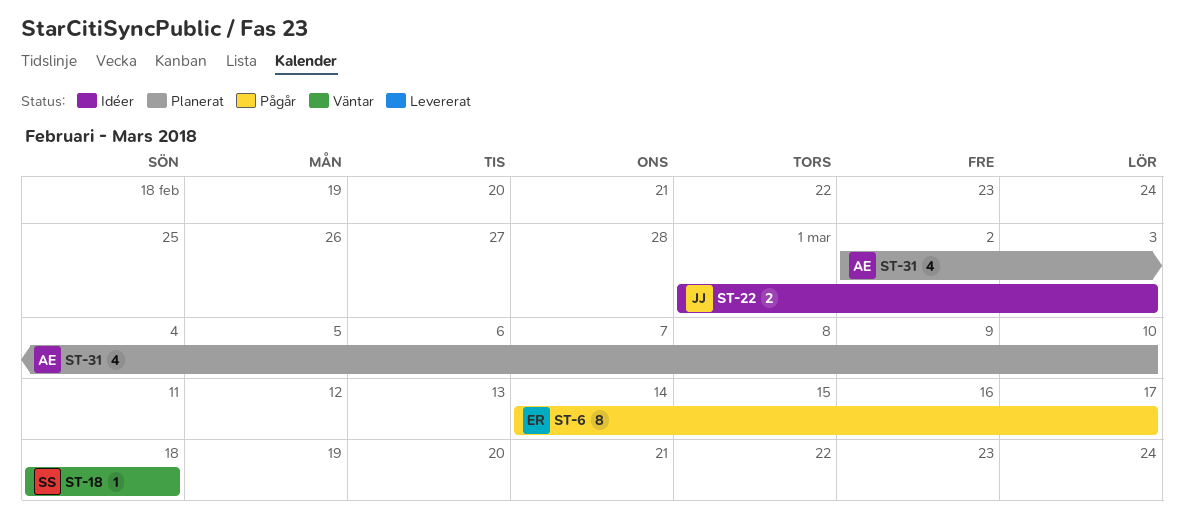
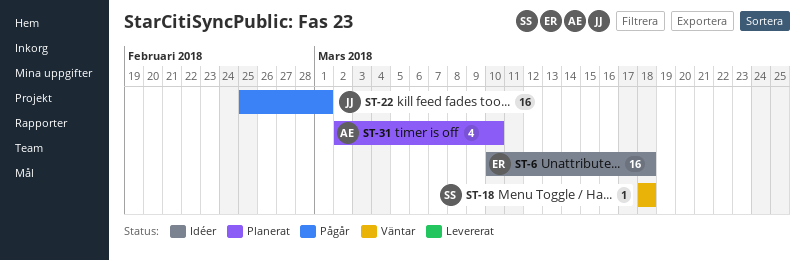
ST-6, status: Pågår -> Idéer
ST-6, estimate: 8 -> 16
ST-6, start: Mar 14 -> Mar 10
ST-6, due: Mar 17 -> Mar 18
ST-22, status: Idéer -> Pågår
ST-22, estimate: 2 -> 16
ST-22, start: Mar 1 -> Feb 25
ST-22, due: Mar 3 -> Mar 1

